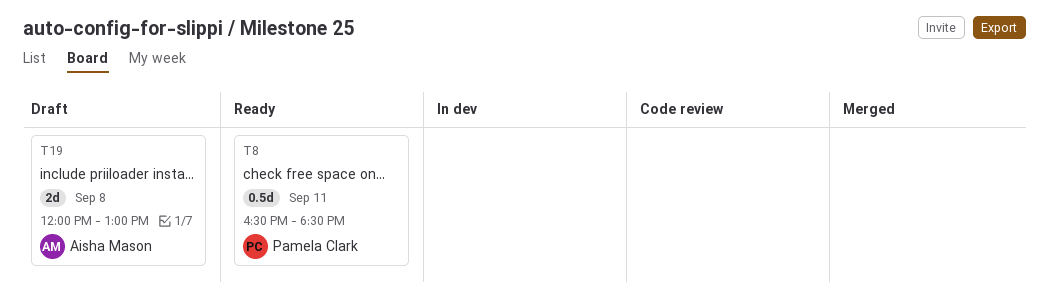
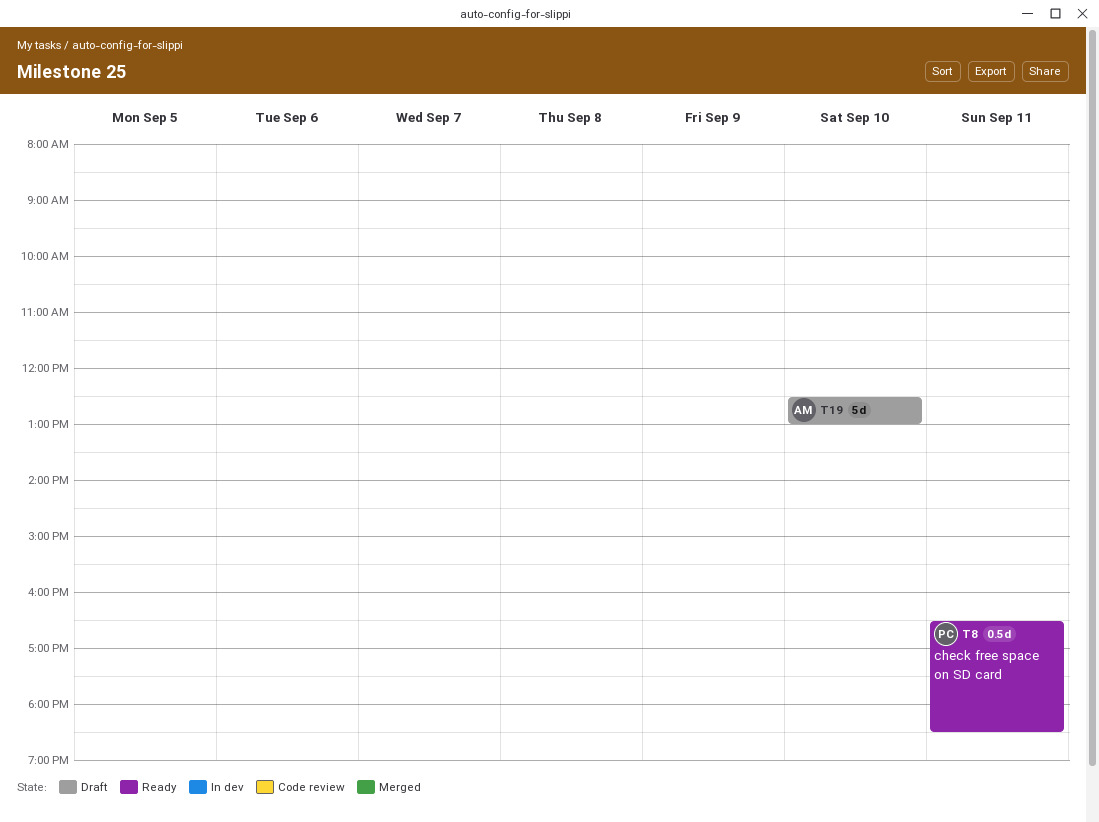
T19, estimate: 2d -> 5d
T19, day: Sep 8 -> Sep 10
T19, begins: 12:00 -> 12:30

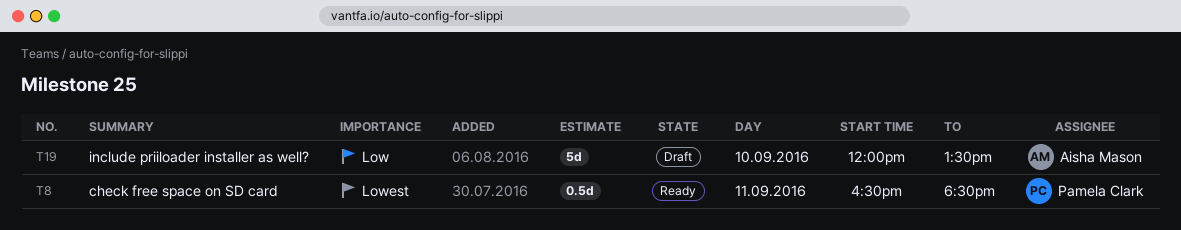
T19, begins: 12:30 -> 12:00
T19, ends: 13:00 -> 13:30

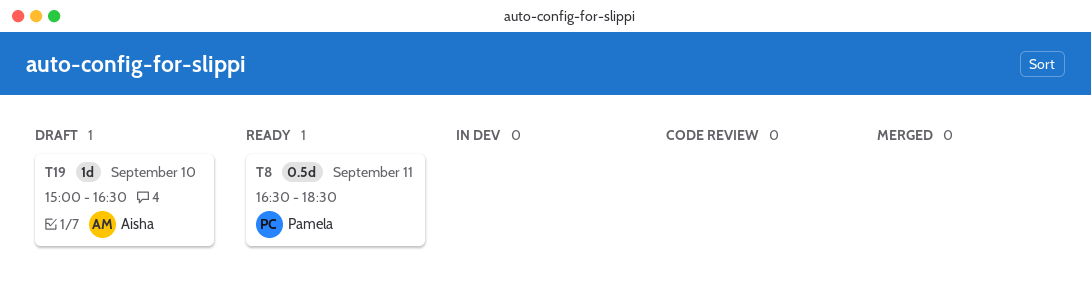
T19, estimate: 5d -> 1d
T19, begins: 12:00 -> 15:00
T19, ends: 13:30 -> 16:30

